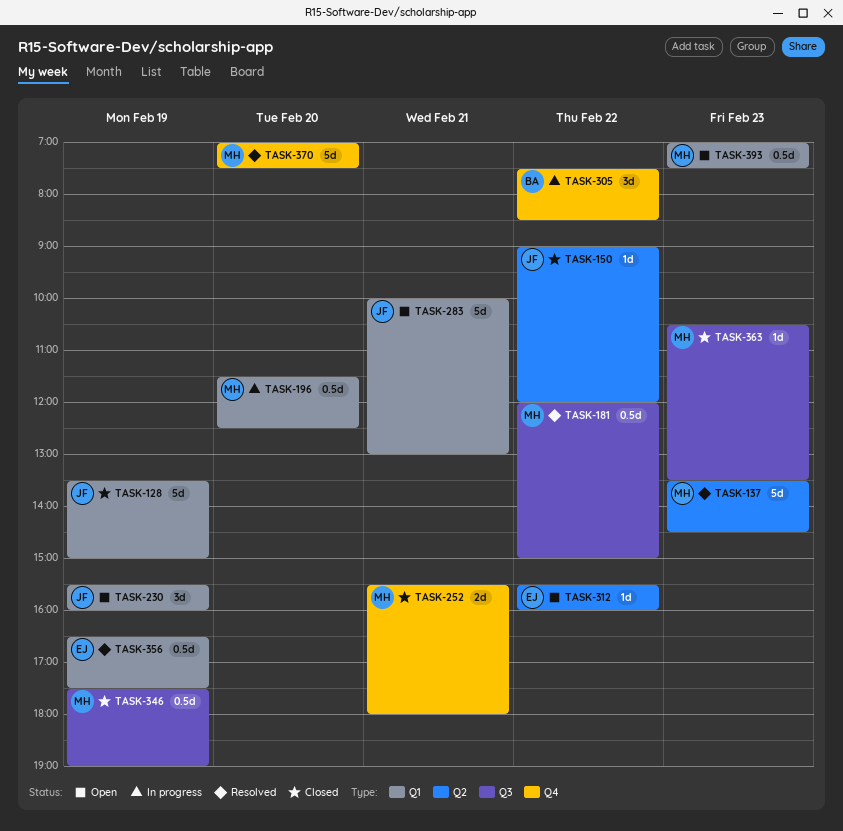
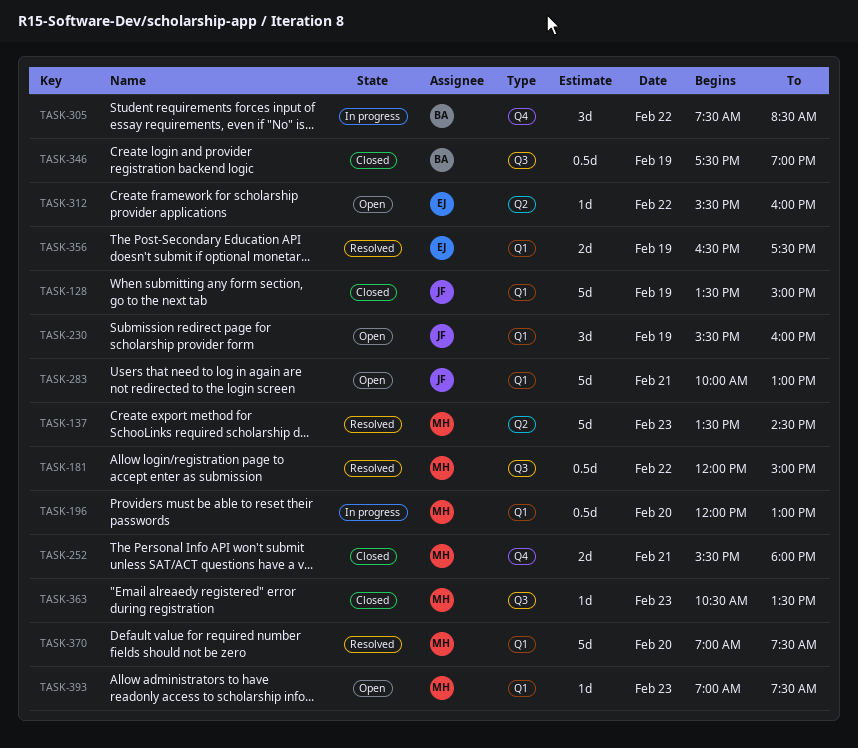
TASK-150: present -> none
TASK-196, begins: 11:30 -> 12:00
TASK-196, ends: 12:30 -> 13:00
TASK-346, owner: MH -> BA
TASK-356, estimate: 0.5d -> 2d
TASK-370, label: Q4 -> Q1
TASK-393, estimate: 0.5d -> 1d

